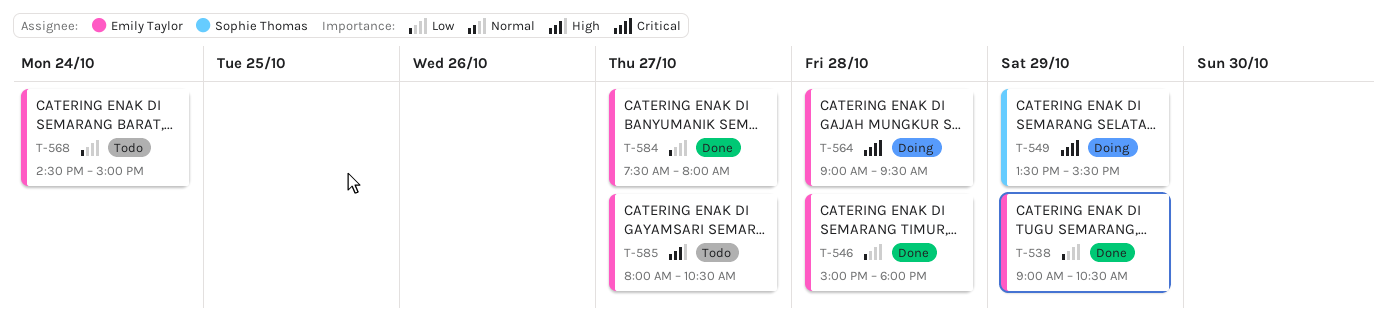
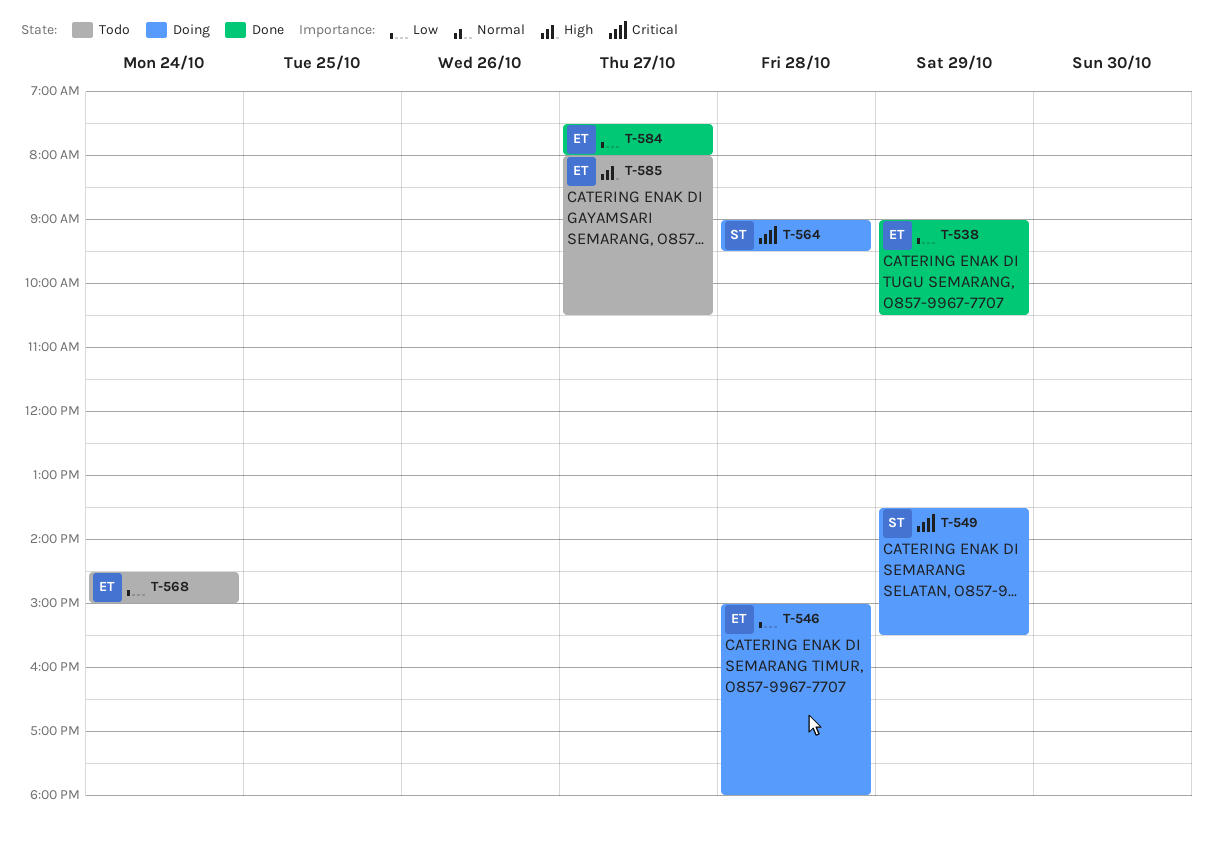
T-546, status: Done -> Doing
T-564, owner: Emily Taylor -> Sophie Thomas

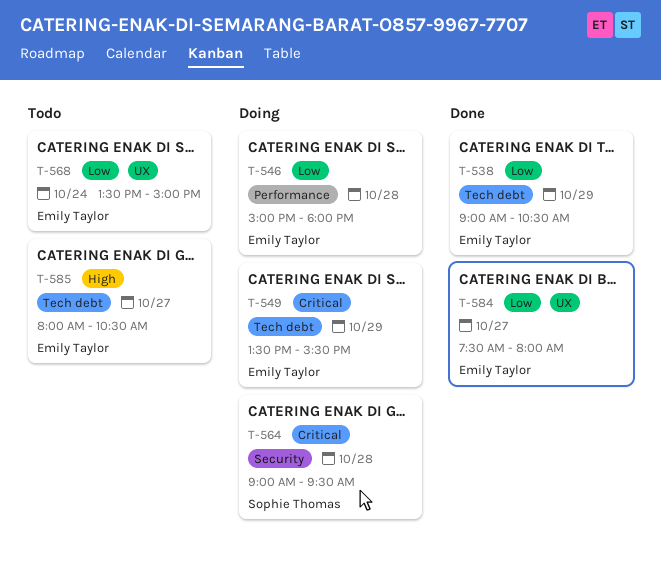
T-549, owner: Sophie Thomas -> Emily Taylor
T-568, begins: 14:30 -> 13:30

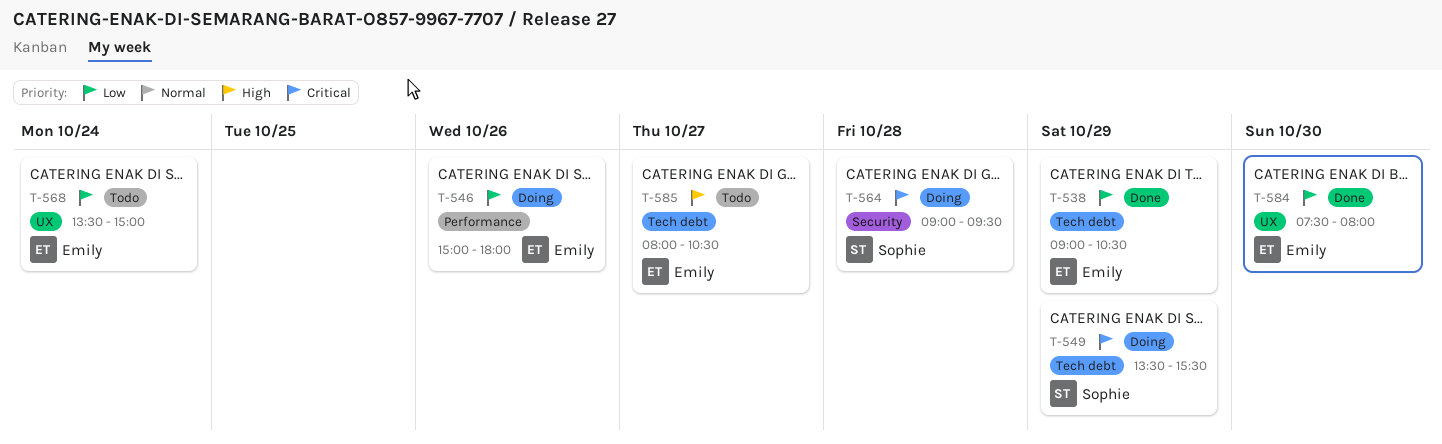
T-546, day: Oct 28 -> Oct 26
T-549, owner: Emily Taylor -> Sophie Thomas
T-584, day: Oct 27 -> Oct 30

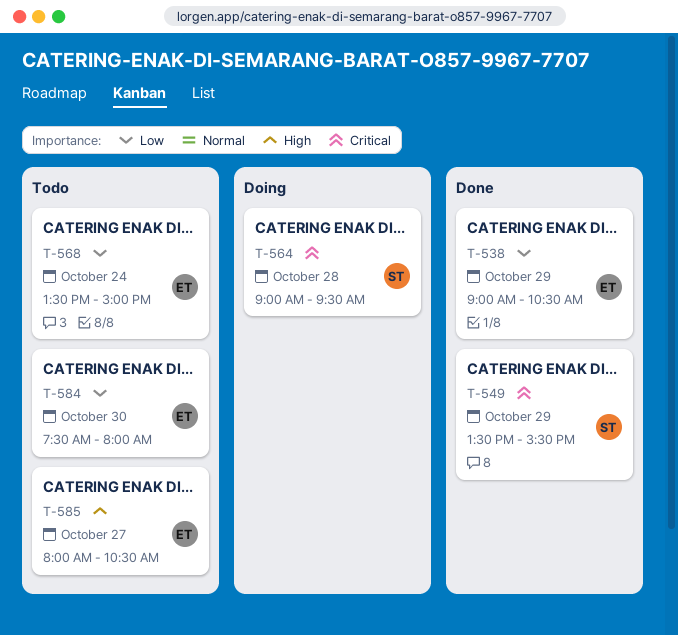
T-546: present -> none
T-549, status: Doing -> Done
T-584, status: Done -> Todo

